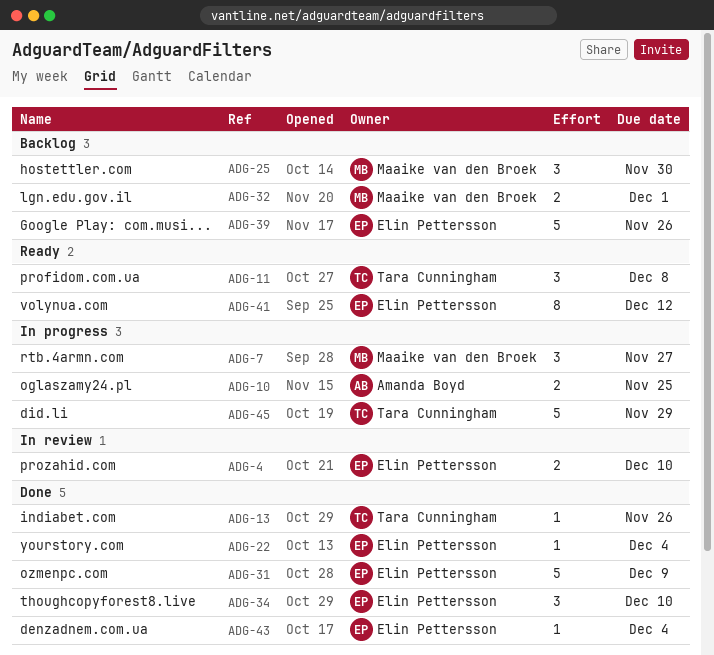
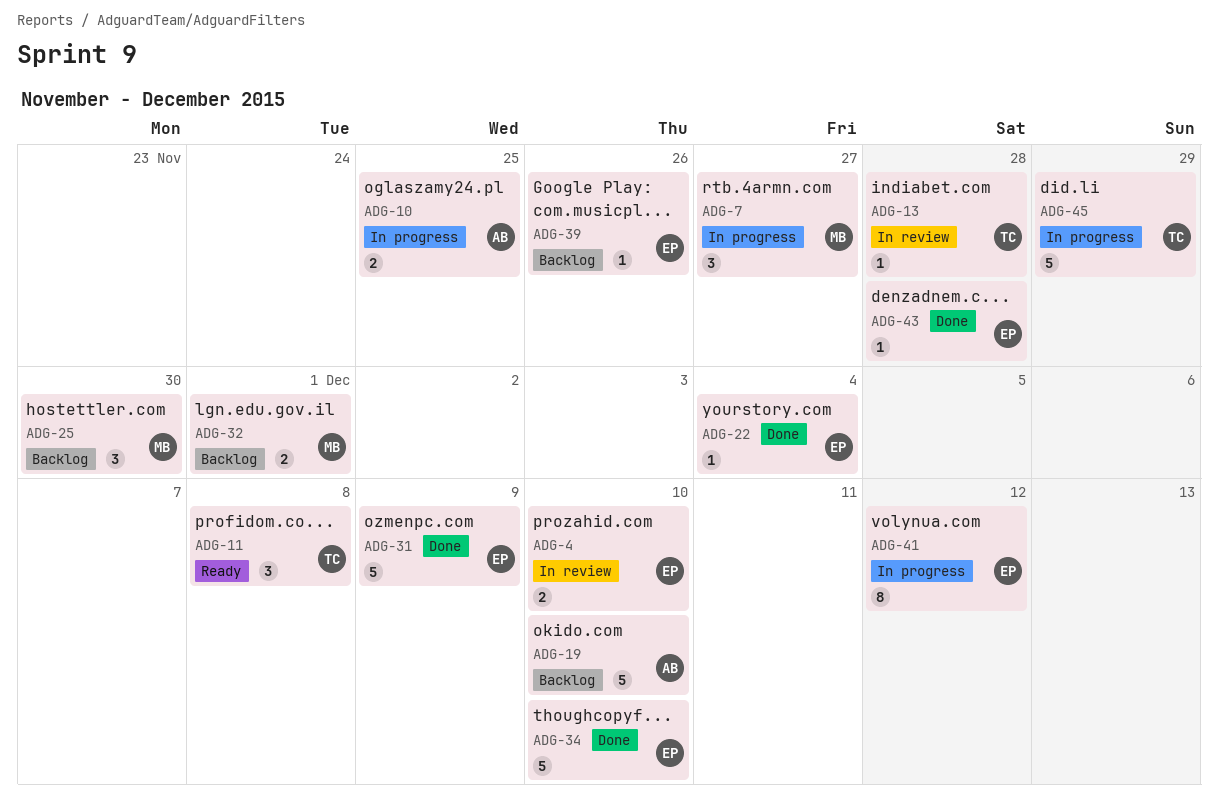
ADG-13, status: Done -> In review
ADG-13, due: Nov 26 -> Nov 28
ADG-19: none -> present
ADG-34, estimate: 3 -> 5
ADG-39, estimate: 5 -> 1
ADG-41, status: Ready -> In progress
ADG-43, due: Dec 4 -> Nov 28

